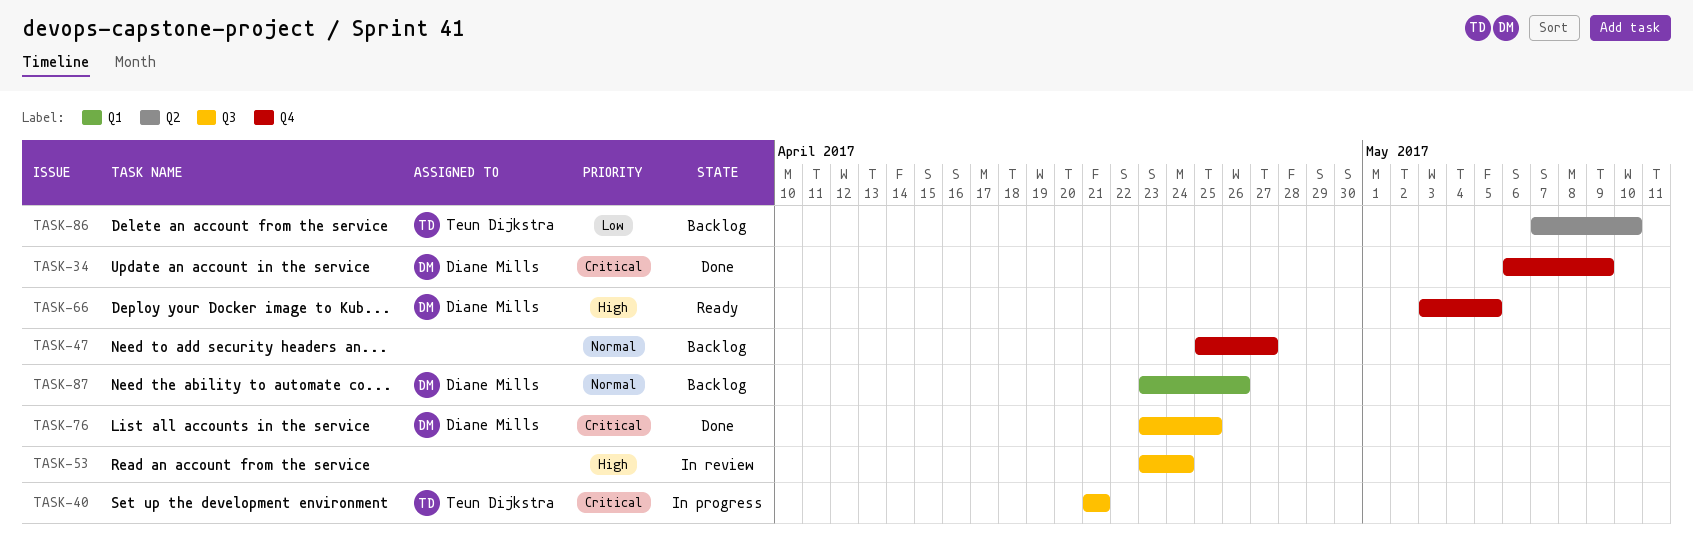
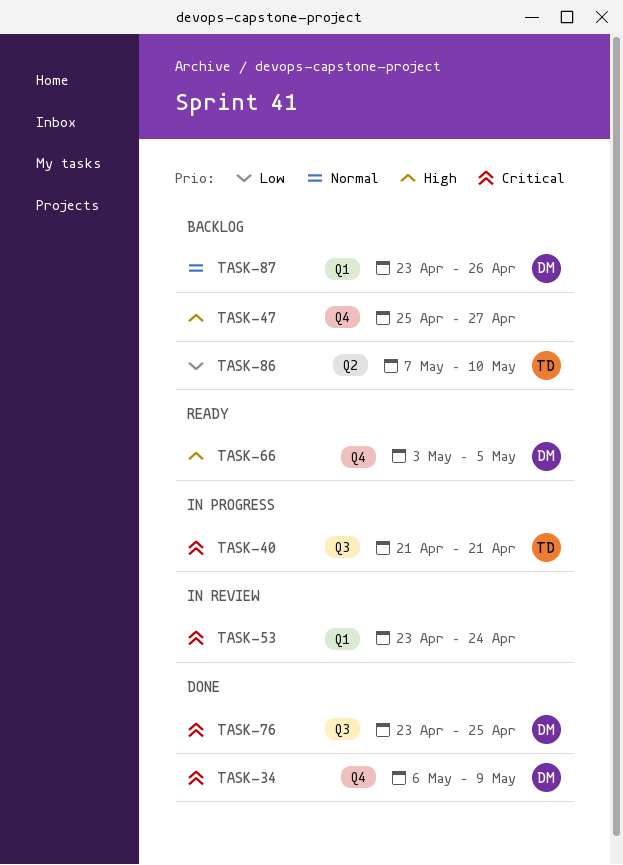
TASK-47, priority: Normal -> High
TASK-53, priority: High -> Critical
TASK-53, label: Q3 -> Q1

